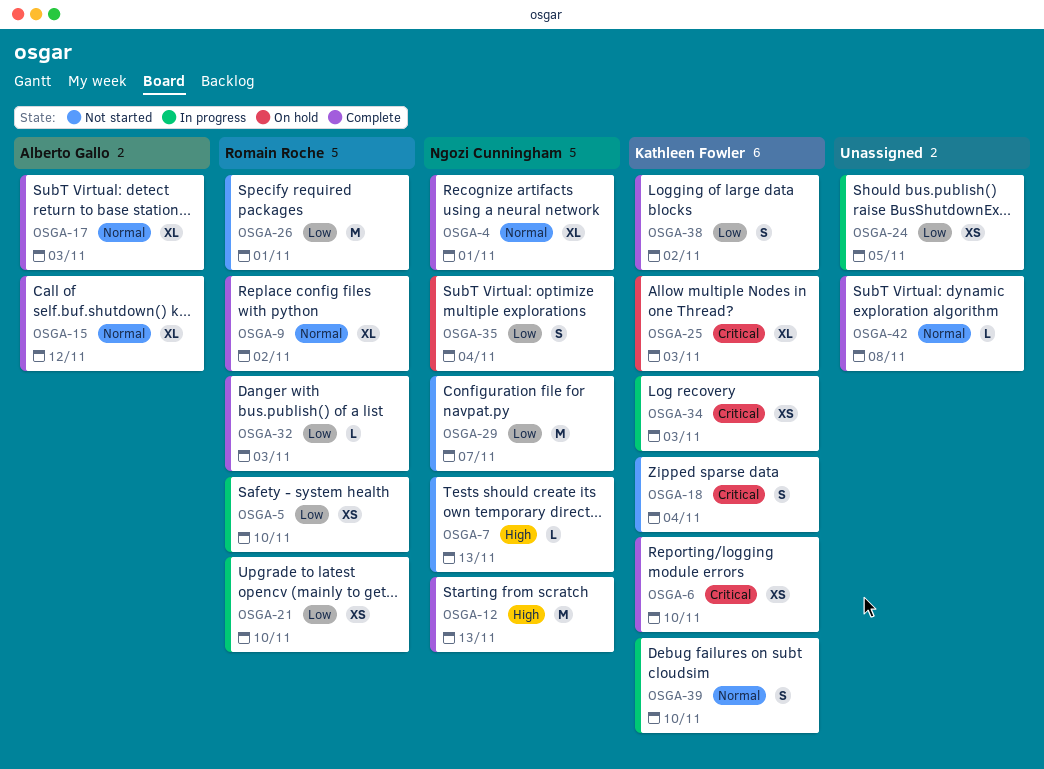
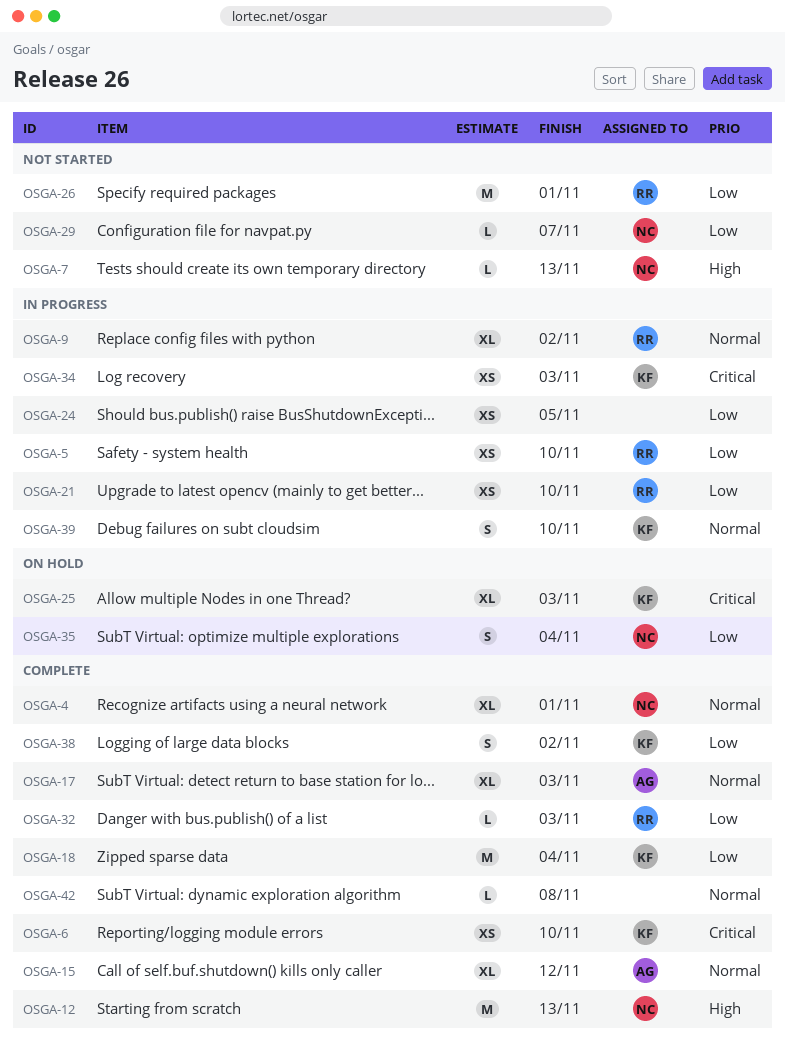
OSGA-9, status: Complete -> In progress
OSGA-18, status: Not started -> Complete
OSGA-18, priority: Critical -> Low
OSGA-18, estimate: S -> M
OSGA-29, estimate: M -> L

